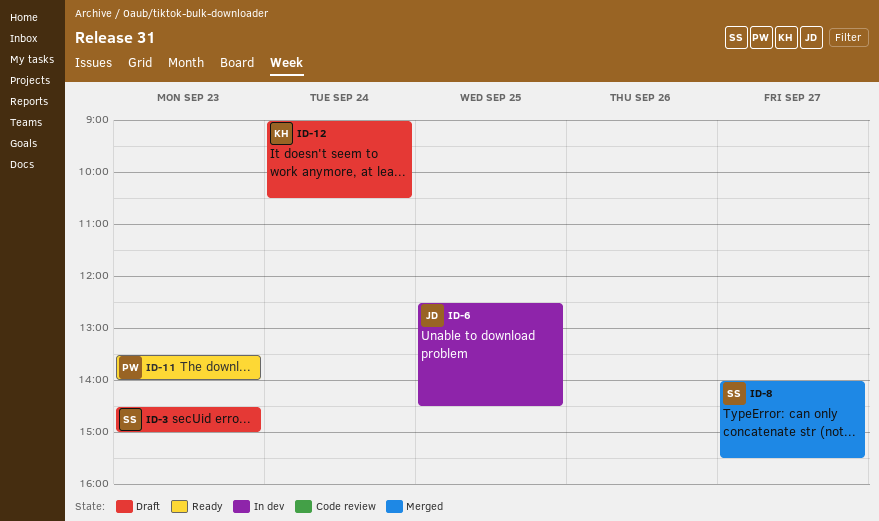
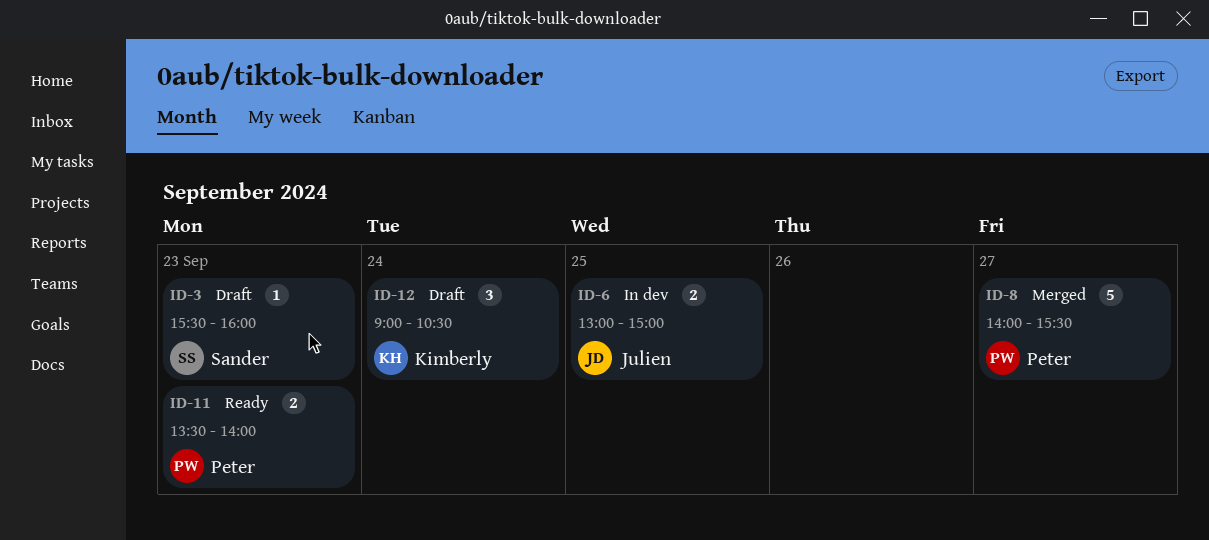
ID-3, begins: 14:30 -> 15:30
ID-3, ends: 15:00 -> 16:00
ID-6, begins: 12:30 -> 13:00
ID-6, ends: 14:30 -> 15:00
ID-8, owner: Sander -> Peter

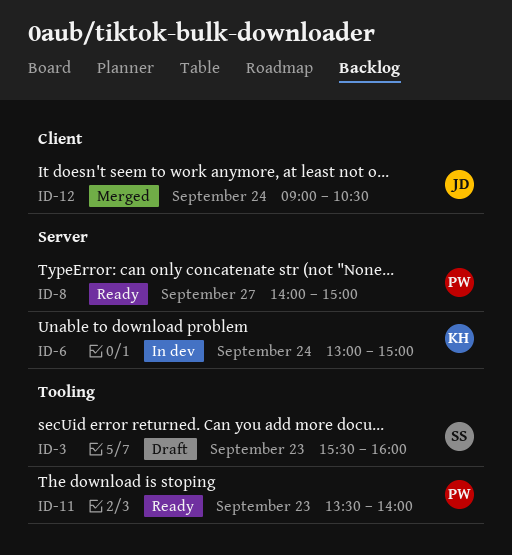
ID-6, owner: Julien -> Kimberly
ID-6, day: Sep 25 -> Sep 24
ID-8, status: Merged -> Ready
ID-8, ends: 15:30 -> 15:00
ID-12, status: Draft -> Merged
ID-12, owner: Kimberly -> Julien

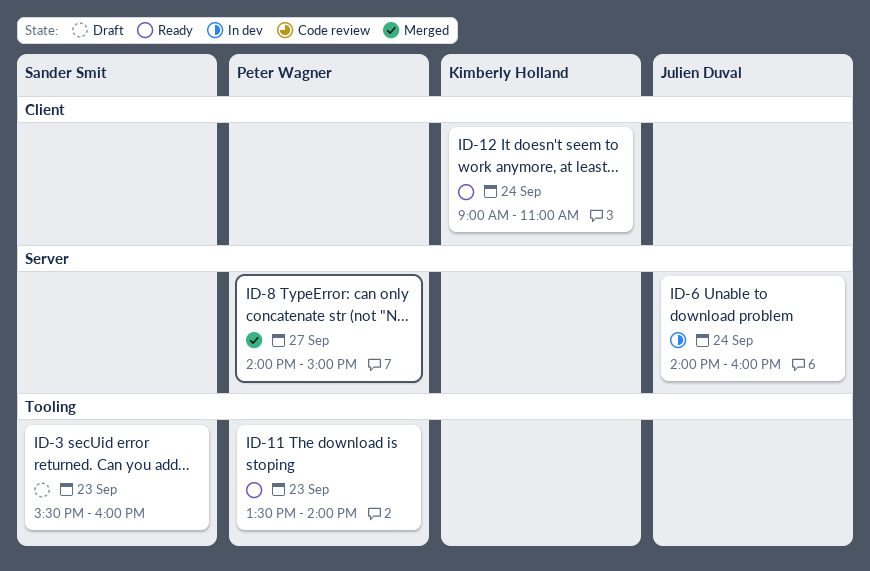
ID-6, owner: Kimberly Holland -> Julien Duval
ID-6, begins: 13:00 -> 14:00
ID-6, ends: 15:00 -> 16:00
ID-8, status: Ready -> Merged
ID-12, status: Merged -> Ready
ID-12, owner: Julien Duval -> Kimberly Holland
ID-12, ends: 10:30 -> 11:00

